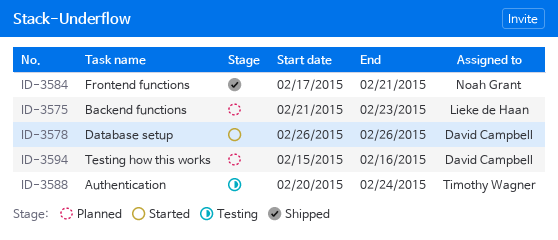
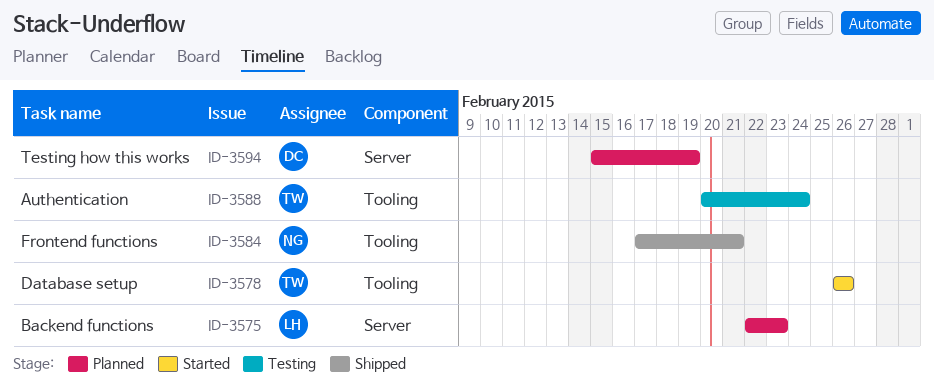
ID-3575, start: Feb 21 -> Feb 22
ID-3578, owner: David Campbell -> Timothy Wagner
ID-3594, due: Feb 16 -> Feb 19

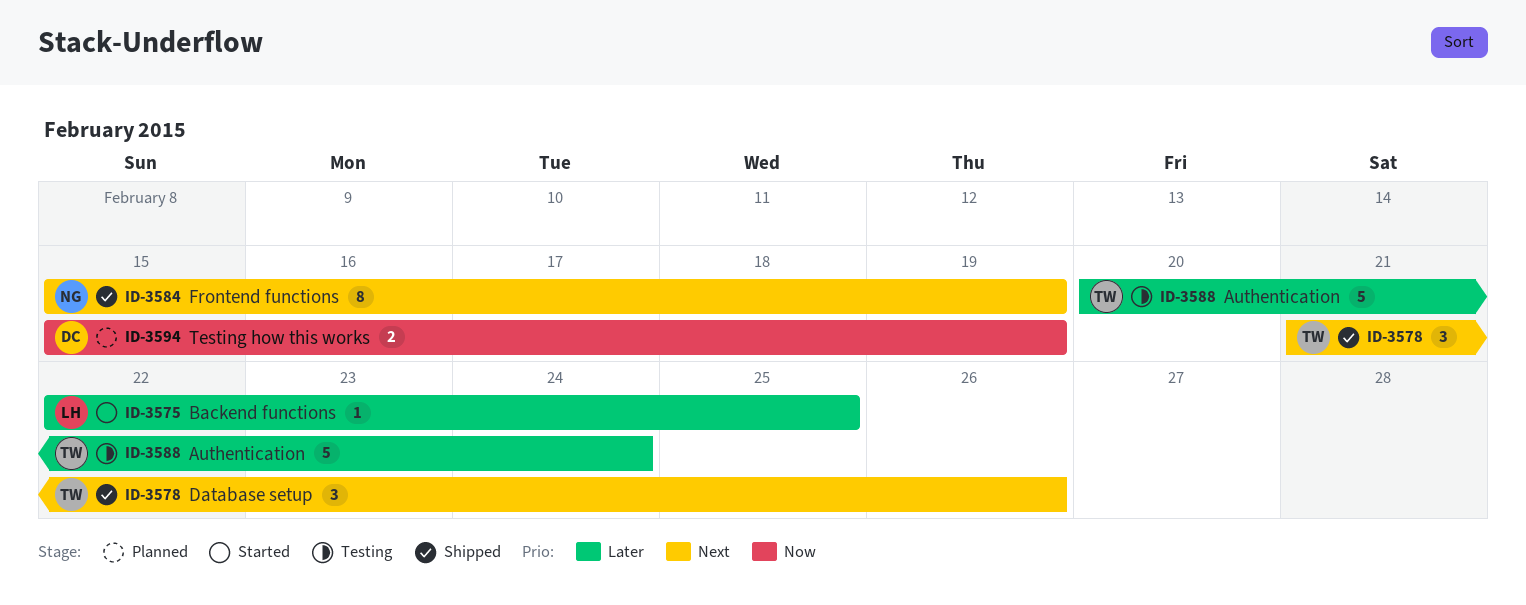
ID-3575, status: Planned -> Started
ID-3575, due: Feb 23 -> Feb 25
ID-3578, status: Started -> Shipped
ID-3578, start: Feb 26 -> Feb 21
ID-3584, start: Feb 17 -> Feb 15
ID-3584, due: Feb 21 -> Feb 19

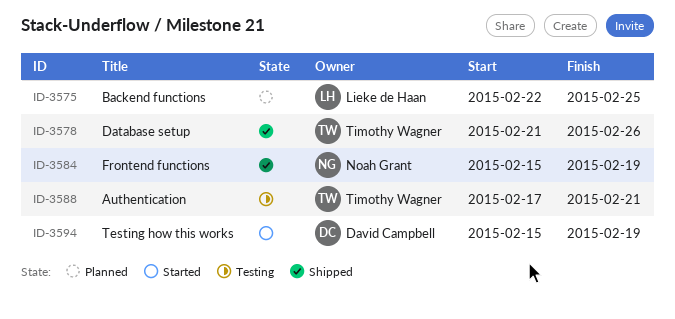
ID-3575, status: Started -> Planned
ID-3588, start: Feb 20 -> Feb 17
ID-3588, due: Feb 24 -> Feb 21
ID-3594, status: Planned -> Started

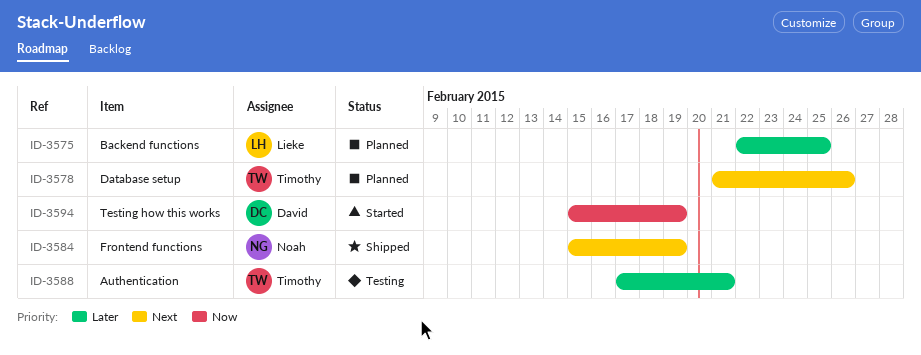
ID-3578, status: Shipped -> Planned

